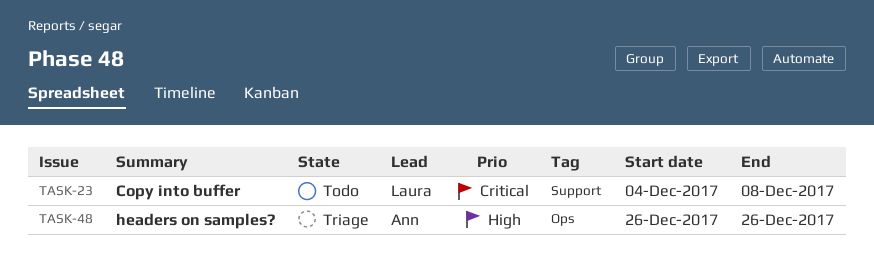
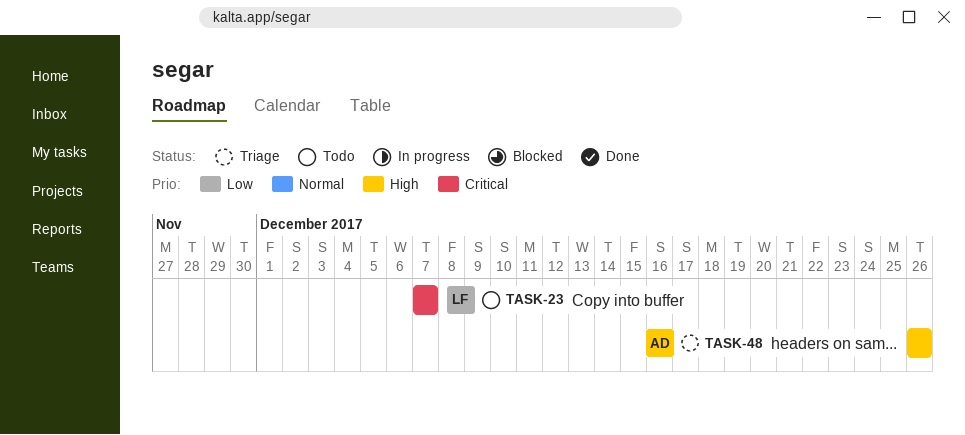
TASK-23, start: Dec 4 -> Dec 7
TASK-23, due: Dec 8 -> Dec 7

